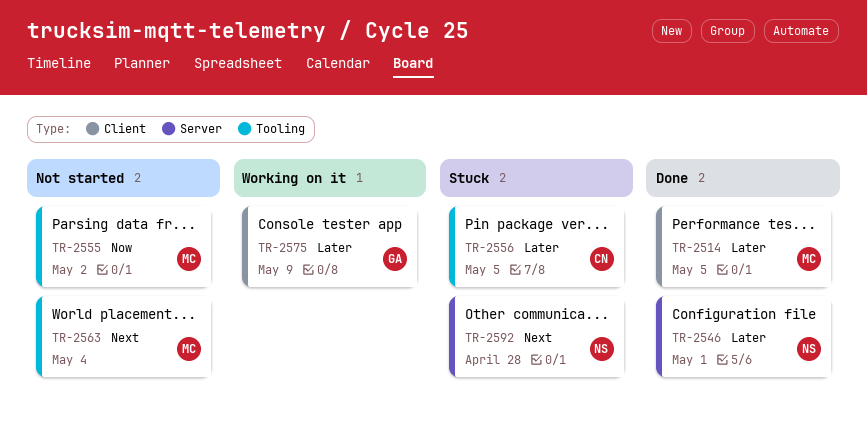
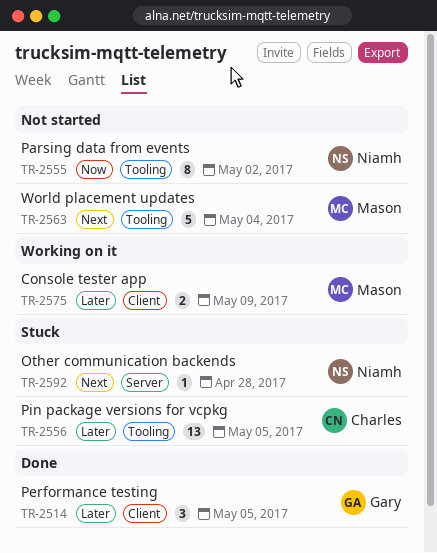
TR-2514, owner: Mason -> Gary
TR-2546: present -> none
TR-2555, owner: Mason -> Niamh
TR-2575, owner: Gary -> Mason

